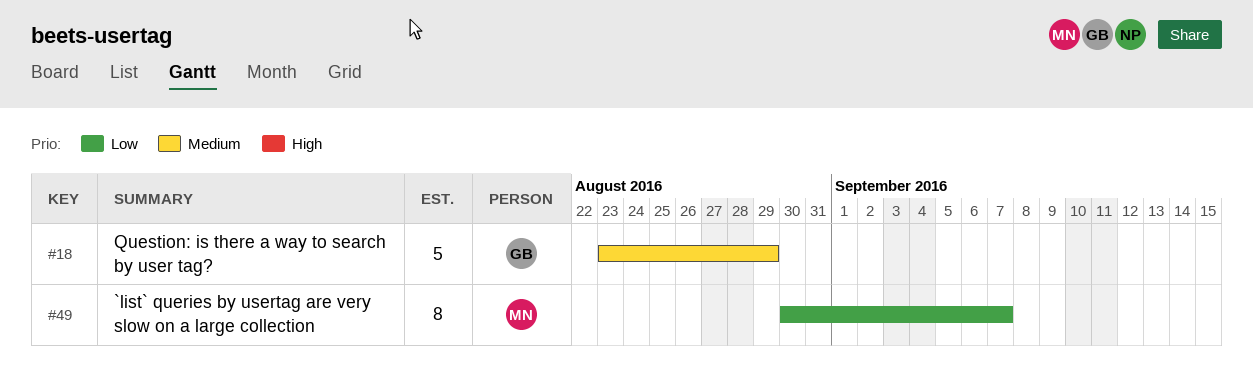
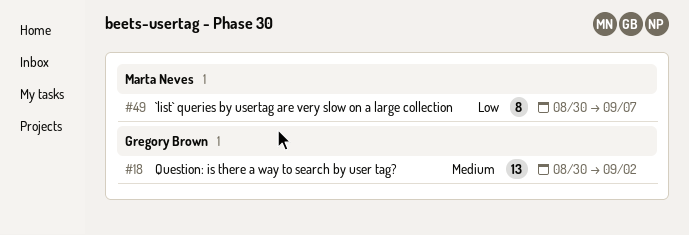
#18, estimate: 5 -> 13
#18, start: Aug 23 -> Aug 30
#18, due: Aug 29 -> Sep 2

